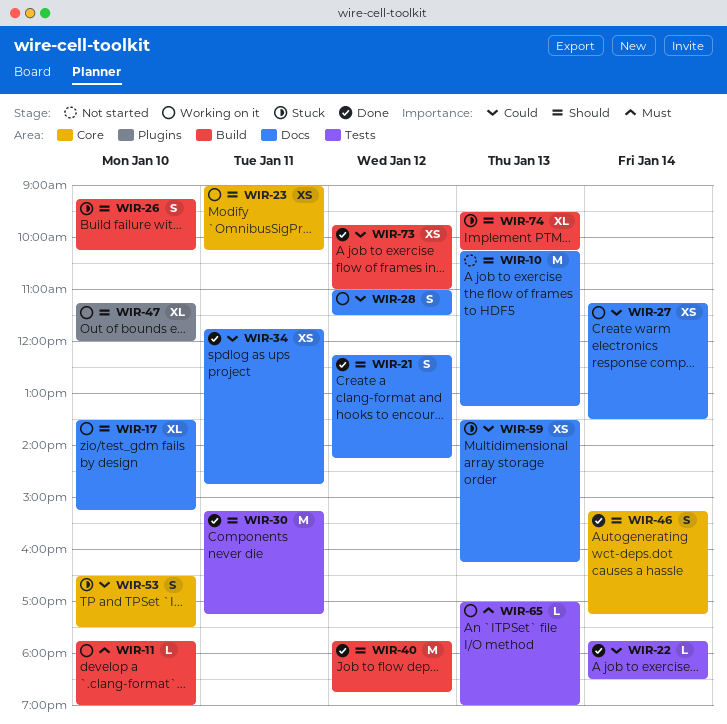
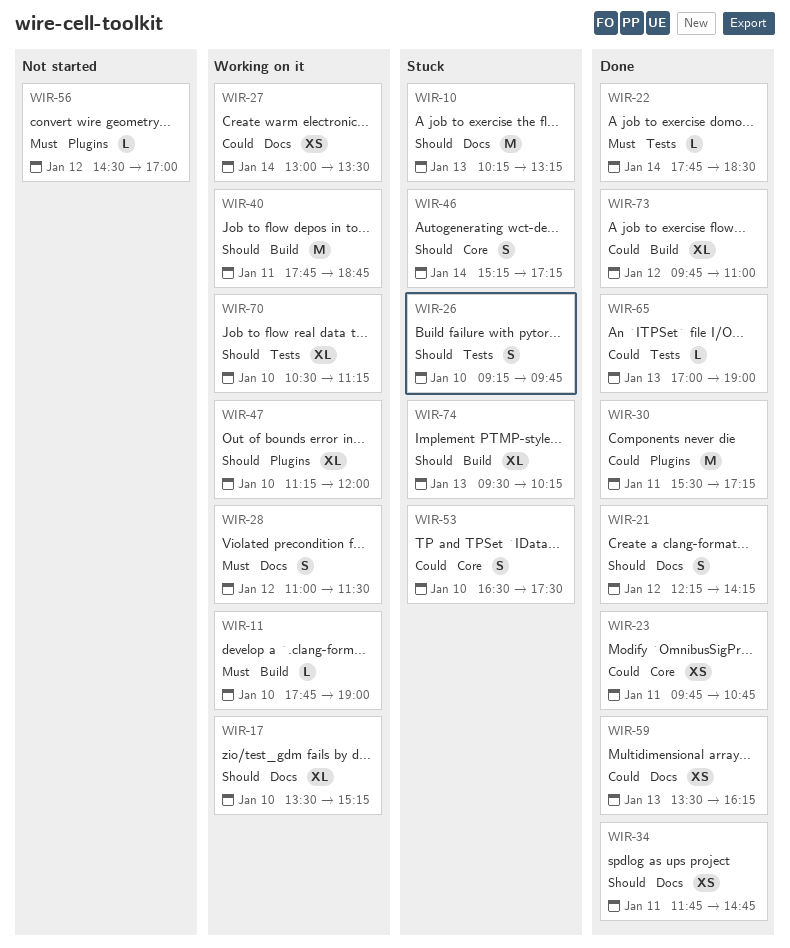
WIR-10, status: Not started -> Stuck
WIR-22, priority: Could -> Must
WIR-23, status: Working on it -> Done
WIR-23, priority: Should -> Could
WIR-23, begins: 09:00 -> 09:45
WIR-23, ends: 10:15 -> 10:45
WIR-26, label: Build -> Tests
WIR-26, ends: 10:15 -> 09:45
WIR-27, begins: 11:15 -> 13:00
WIR-28, priority: Could -> Must
WIR-30, priority: Should -> Could
WIR-30, label: Tests -> Plugins
WIR-30, begins: 15:15 -> 15:30
WIR-34, priority: Could -> Should
WIR-40, status: Done -> Working on it
WIR-40, day: Jan 12 -> Jan 11
WIR-46, status: Done -> Stuck
WIR-56: none -> present
WIR-59, status: Stuck -> Done
WIR-65, status: Working on it -> Done
WIR-65, priority: Must -> Could
WIR-70: none -> present
WIR-73, estimate: XS -> XL

